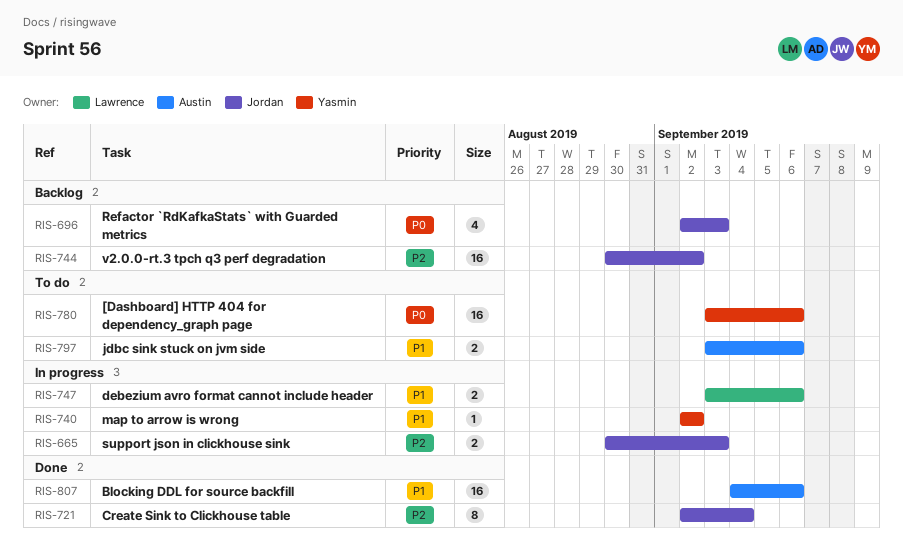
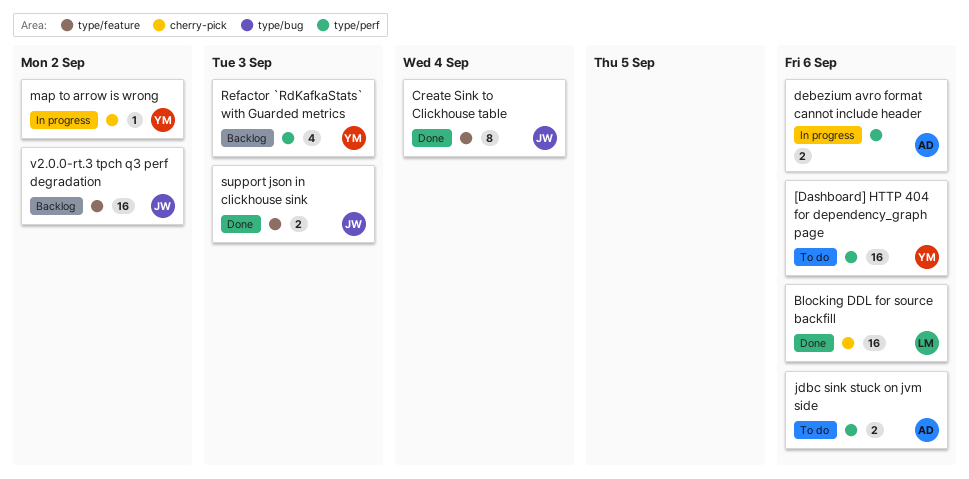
Blocking DDL for source backfill, owner: Austin -> Lawrence
debezium avro format cannot include header, owner: Lawrence -> Austin
Refactor `RdKafkaStats` with Guarded metrics, owner: Jordan -> Yasmin
support json in clickhouse sink, status: In progress -> Done

